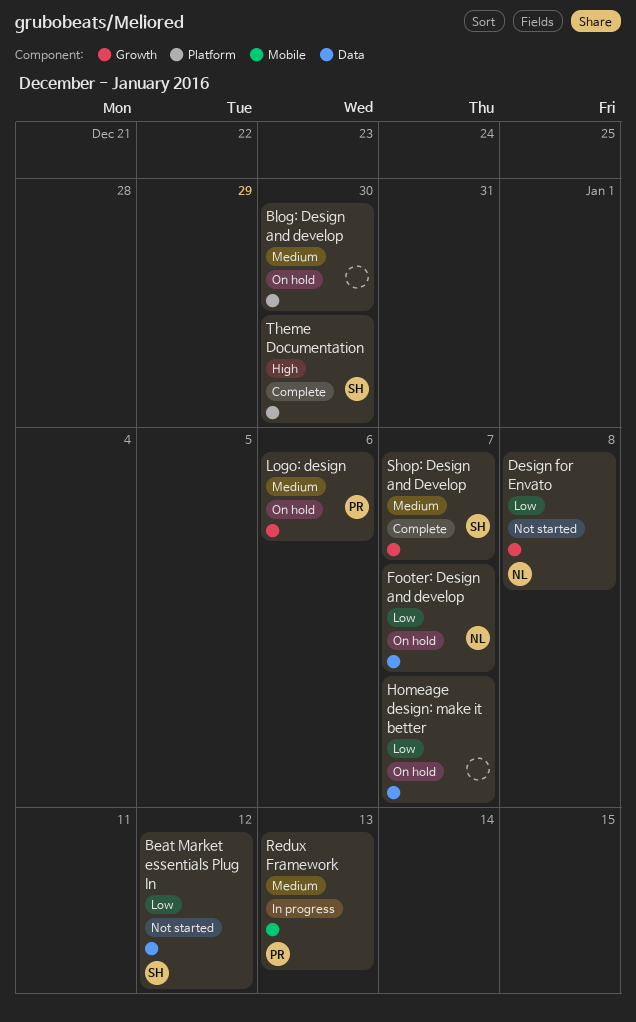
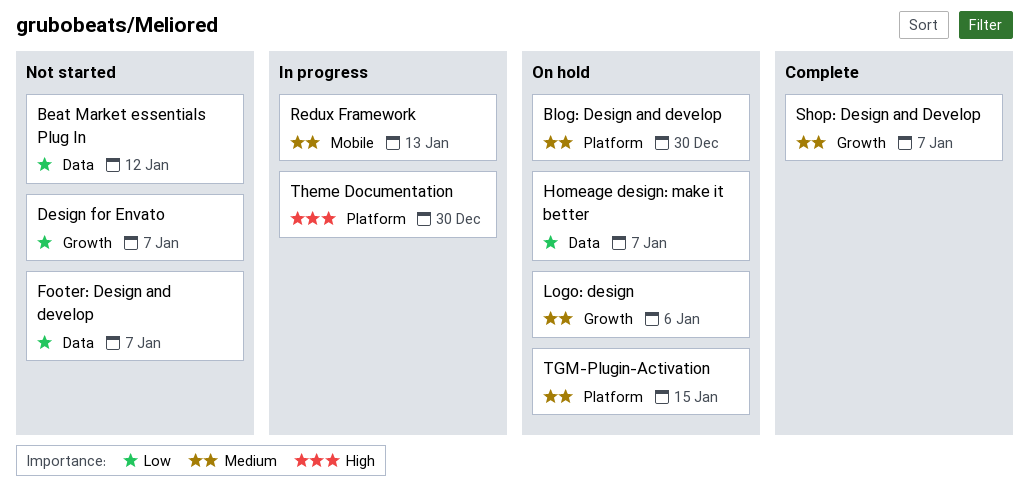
Design for Envato, due: Jan 8 -> Jan 7
Footer: Design and develop, status: On hold -> Not started
TGM-Plugin-Activation: none -> present
Theme Documentation, status: Complete -> In progress

